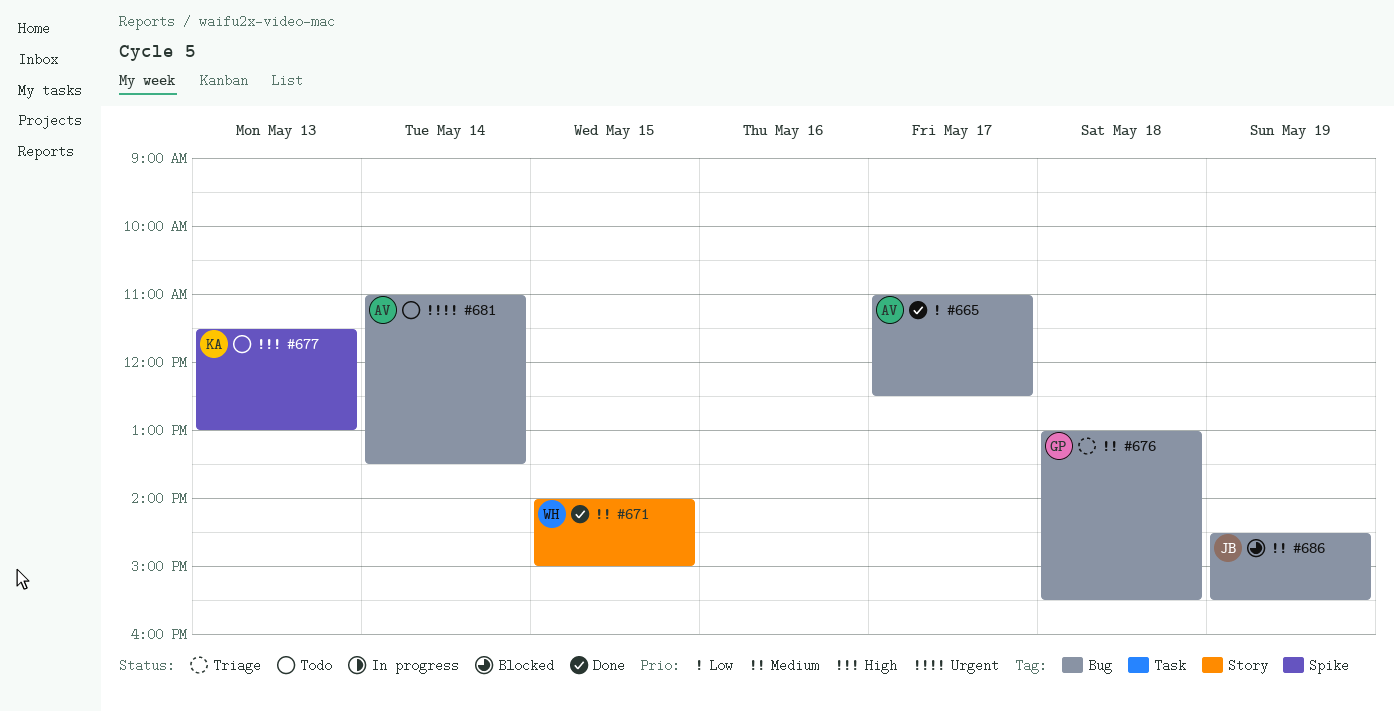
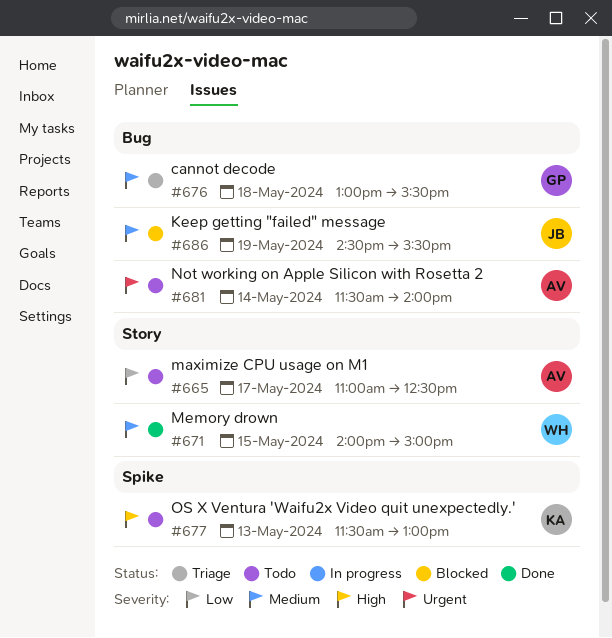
#665, status: Done -> Todo
#665, label: Bug -> Story
#681, begins: 11:00 -> 11:30
#681, ends: 13:30 -> 14:00

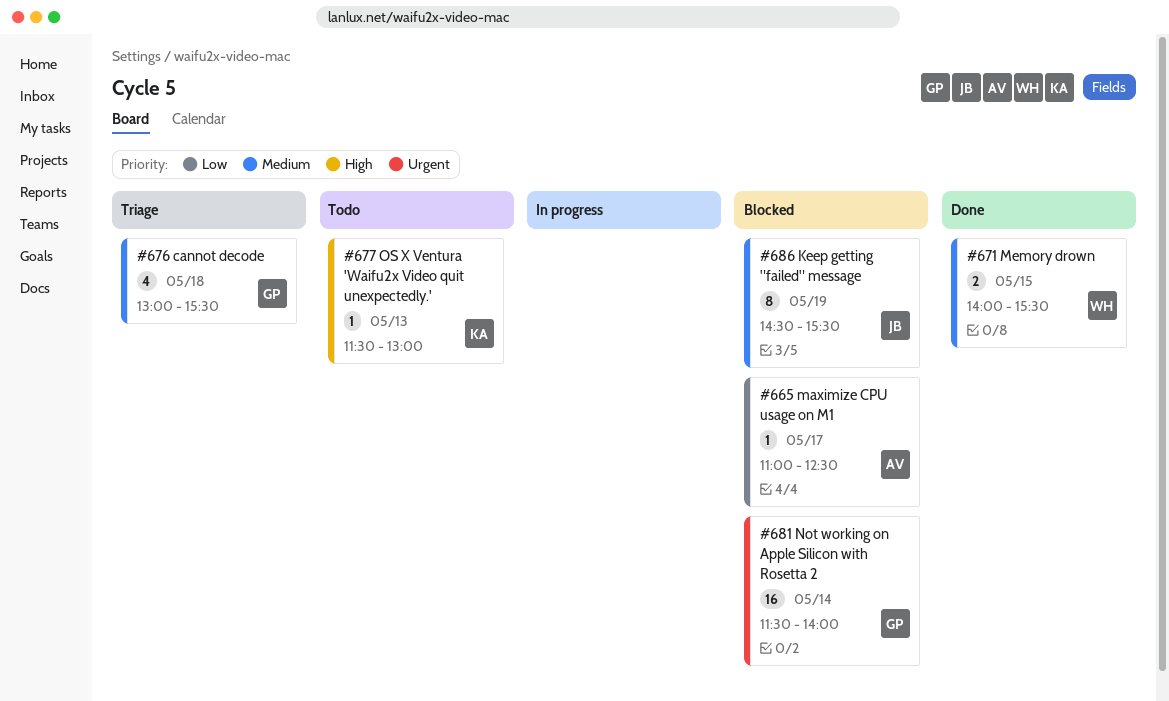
#665, status: Todo -> Blocked
#671, ends: 15:00 -> 15:30
#681, status: Todo -> Blocked
#681, owner: AV -> GP

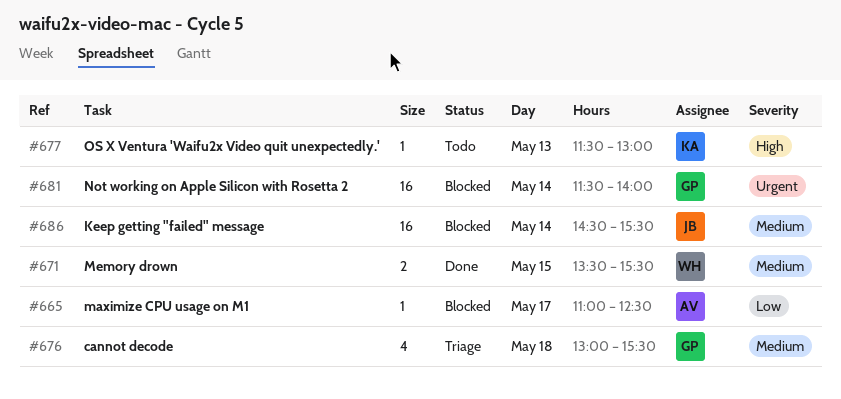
#671, begins: 14:00 -> 13:30
#686, estimate: 8 -> 16
#686, day: May 19 -> May 14

